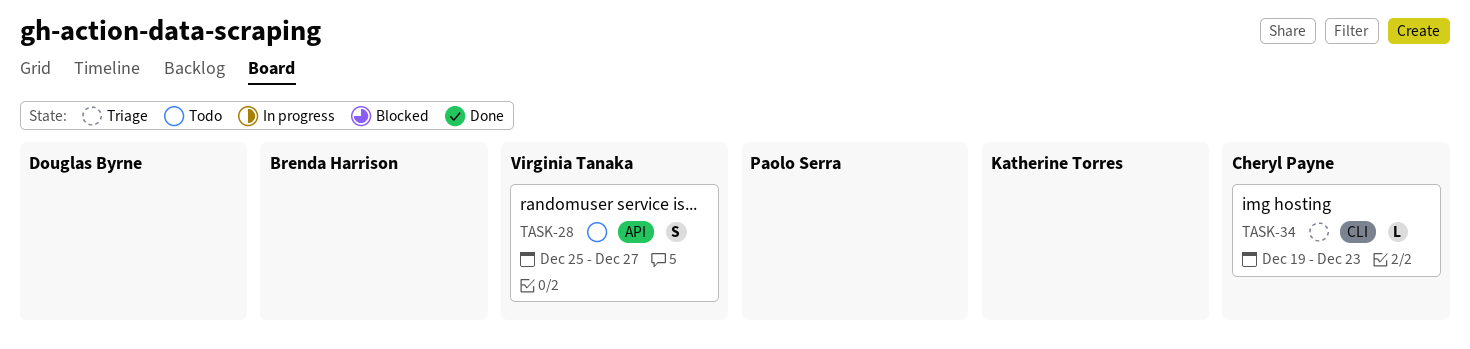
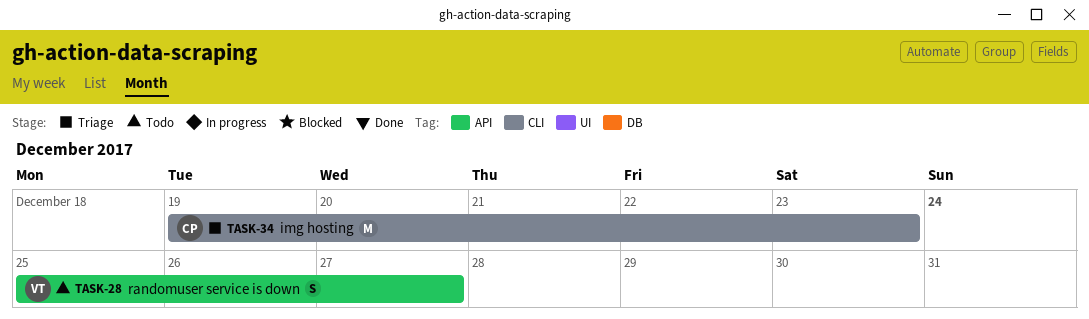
TASK-34, estimate: L -> M

